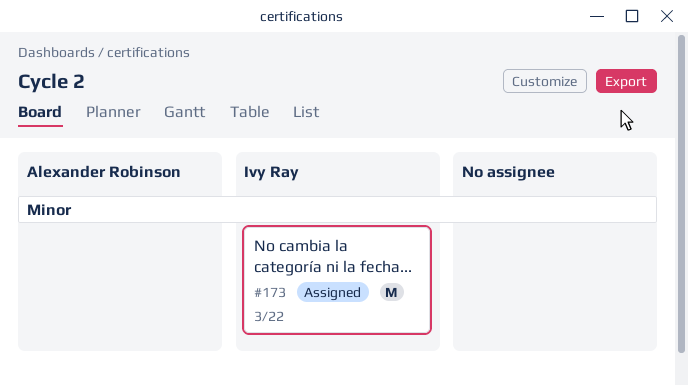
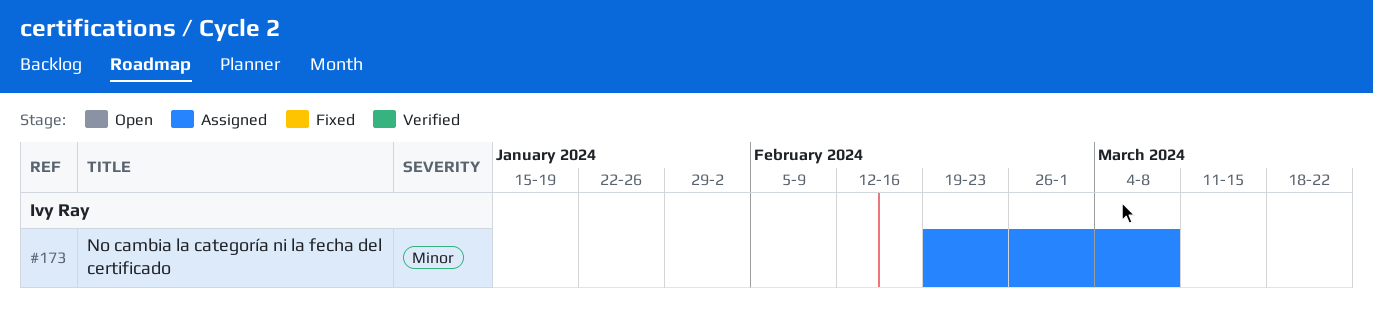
#173, due: Mar 22 -> Mar 8

